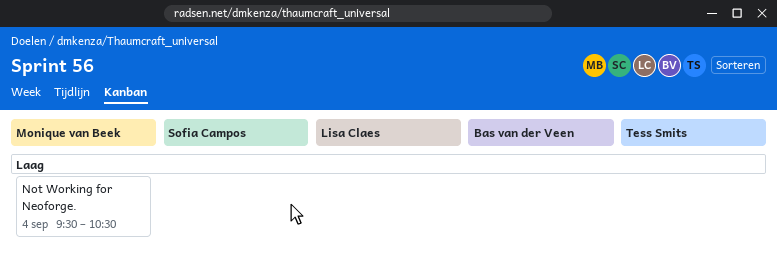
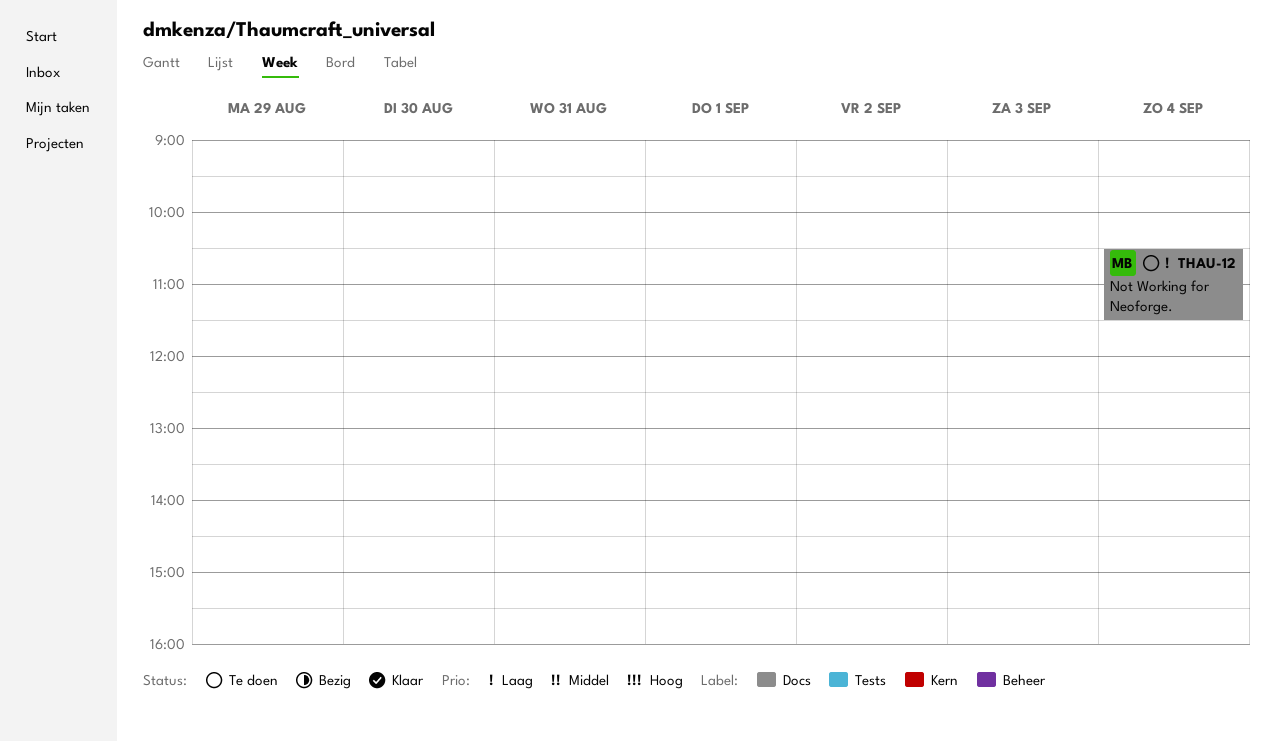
Not Working for Neoforge., begins: 09:30 -> 10:30
Not Working for Neoforge., ends: 10:30 -> 11:30

